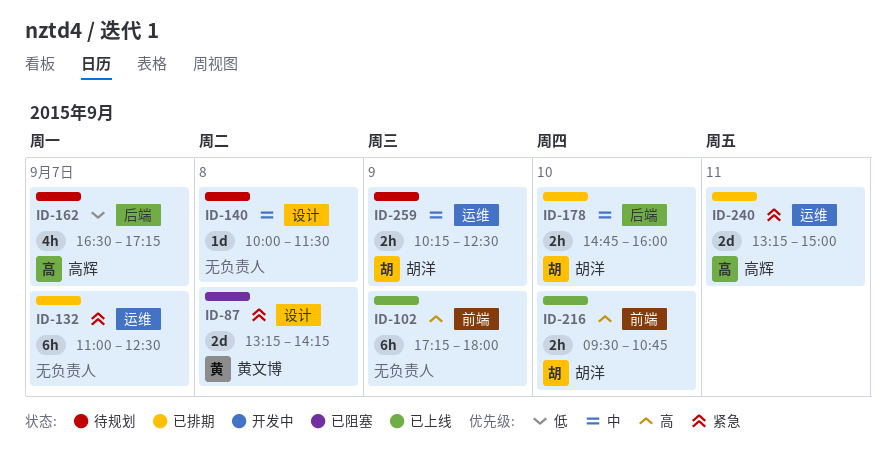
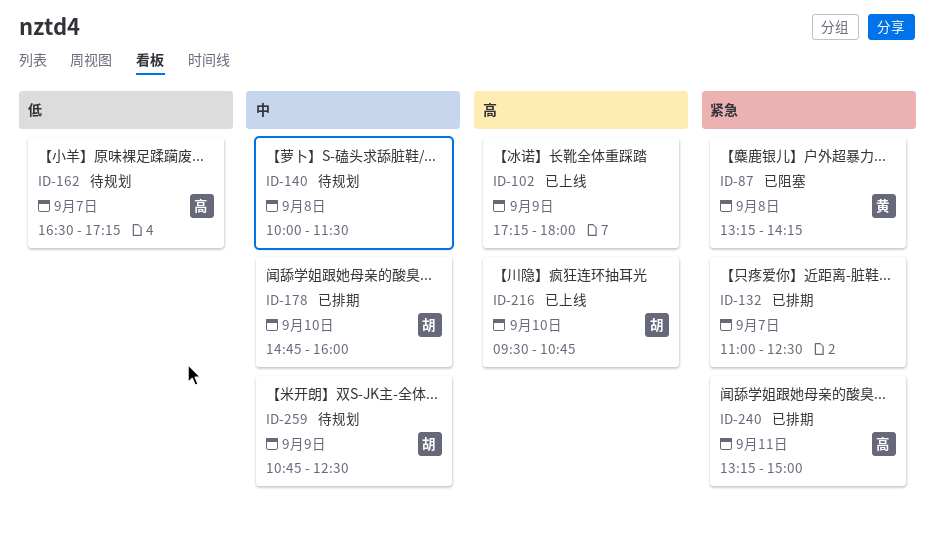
ID-259, begins: 10:15 -> 10:45

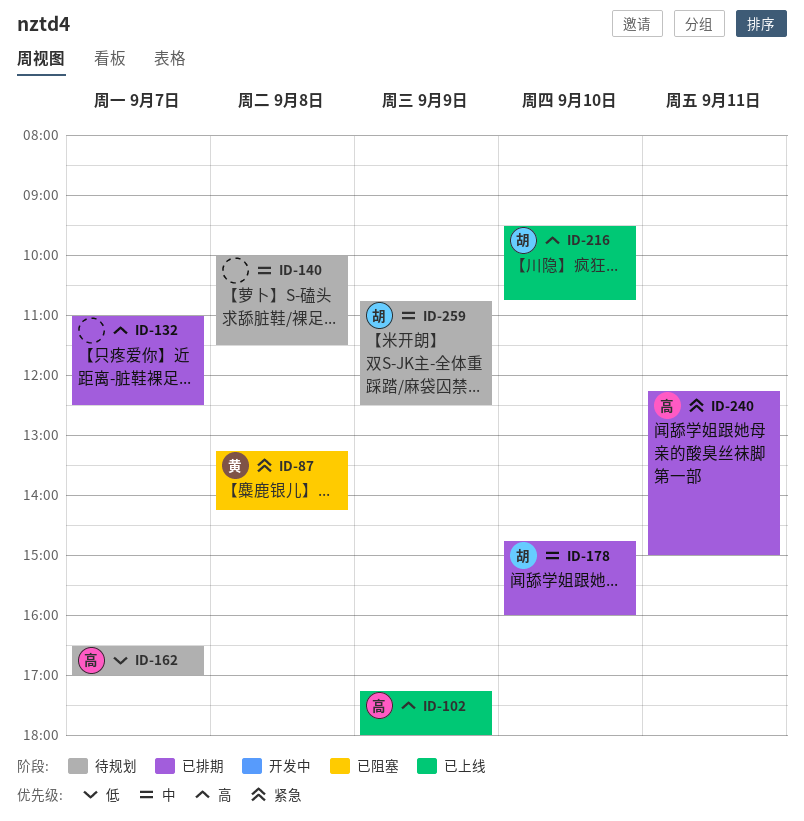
ID-102, owner: none -> 高
ID-132, priority: 紧急 -> 高
ID-162, ends: 17:15 -> 17:00
ID-240, begins: 13:15 -> 12:15

